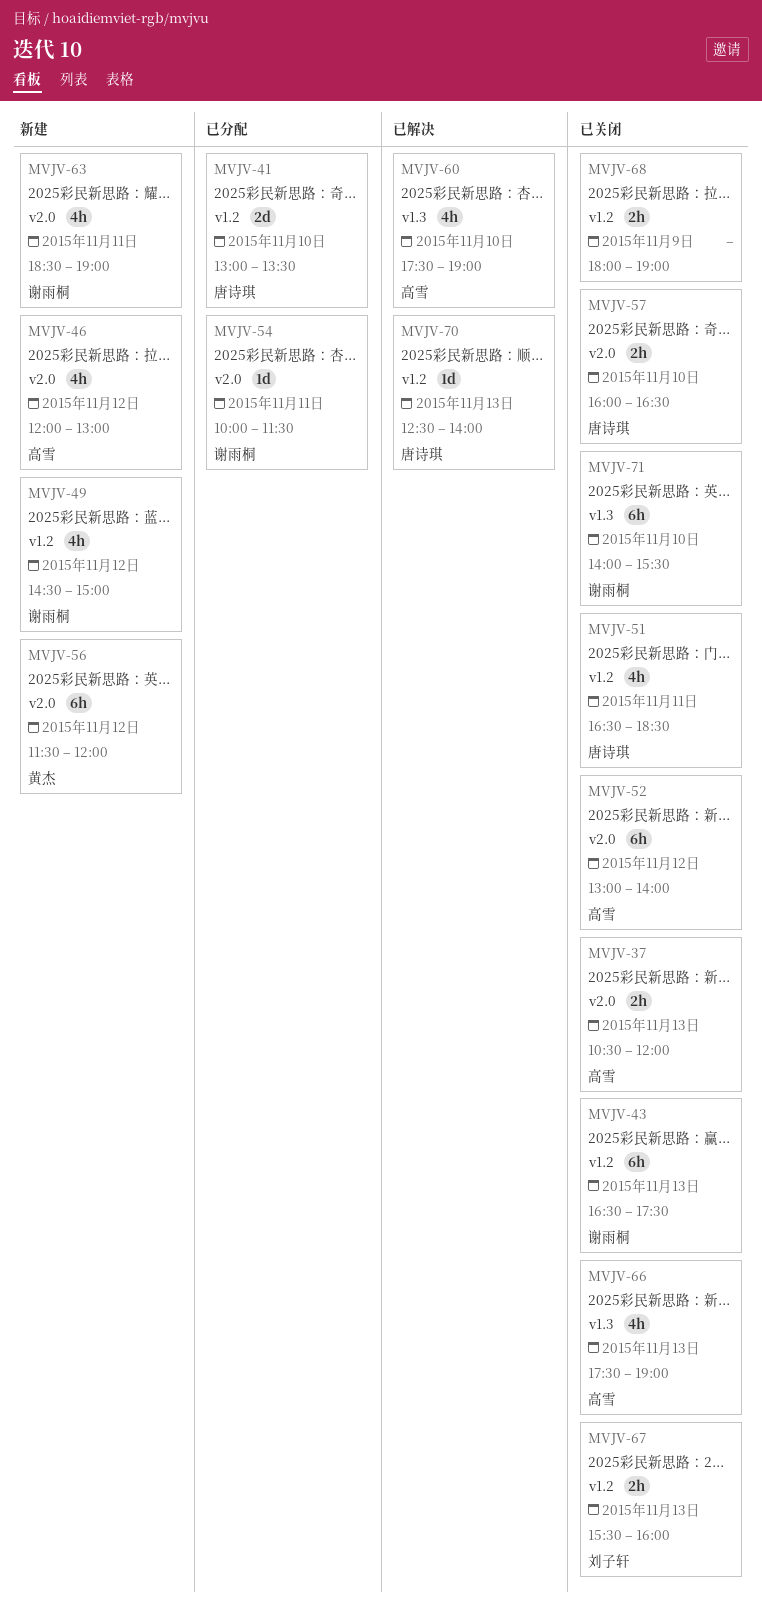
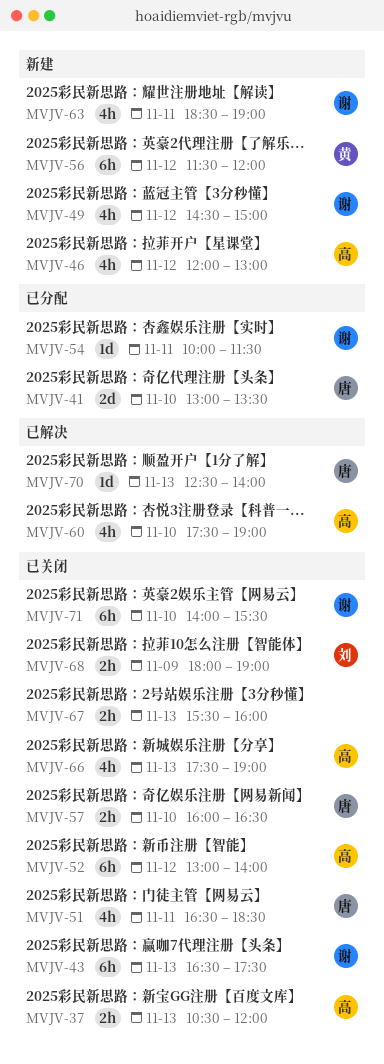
MVJV-67, owner: 刘子轩 -> none
MVJV-68, owner: none -> 刘子轩

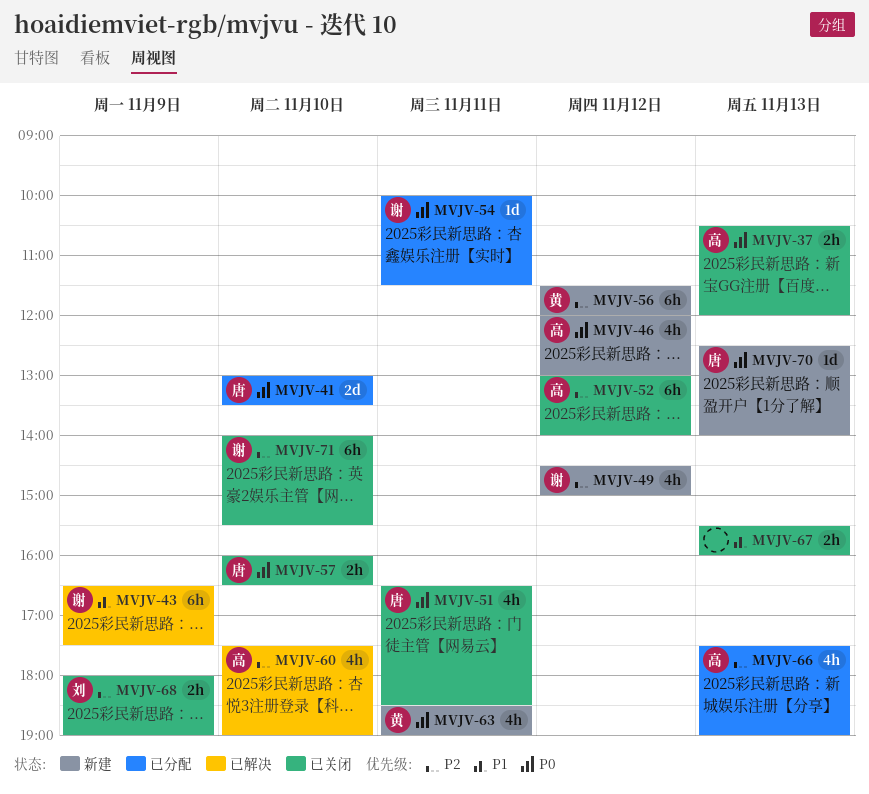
MVJV-43, status: 已关闭 -> 已解决
MVJV-43, day: Nov 13 -> Nov 9
MVJV-63, owner: 谢 -> 黄
MVJV-66, status: 已关闭 -> 已分配
MVJV-70, status: 已解决 -> 新建

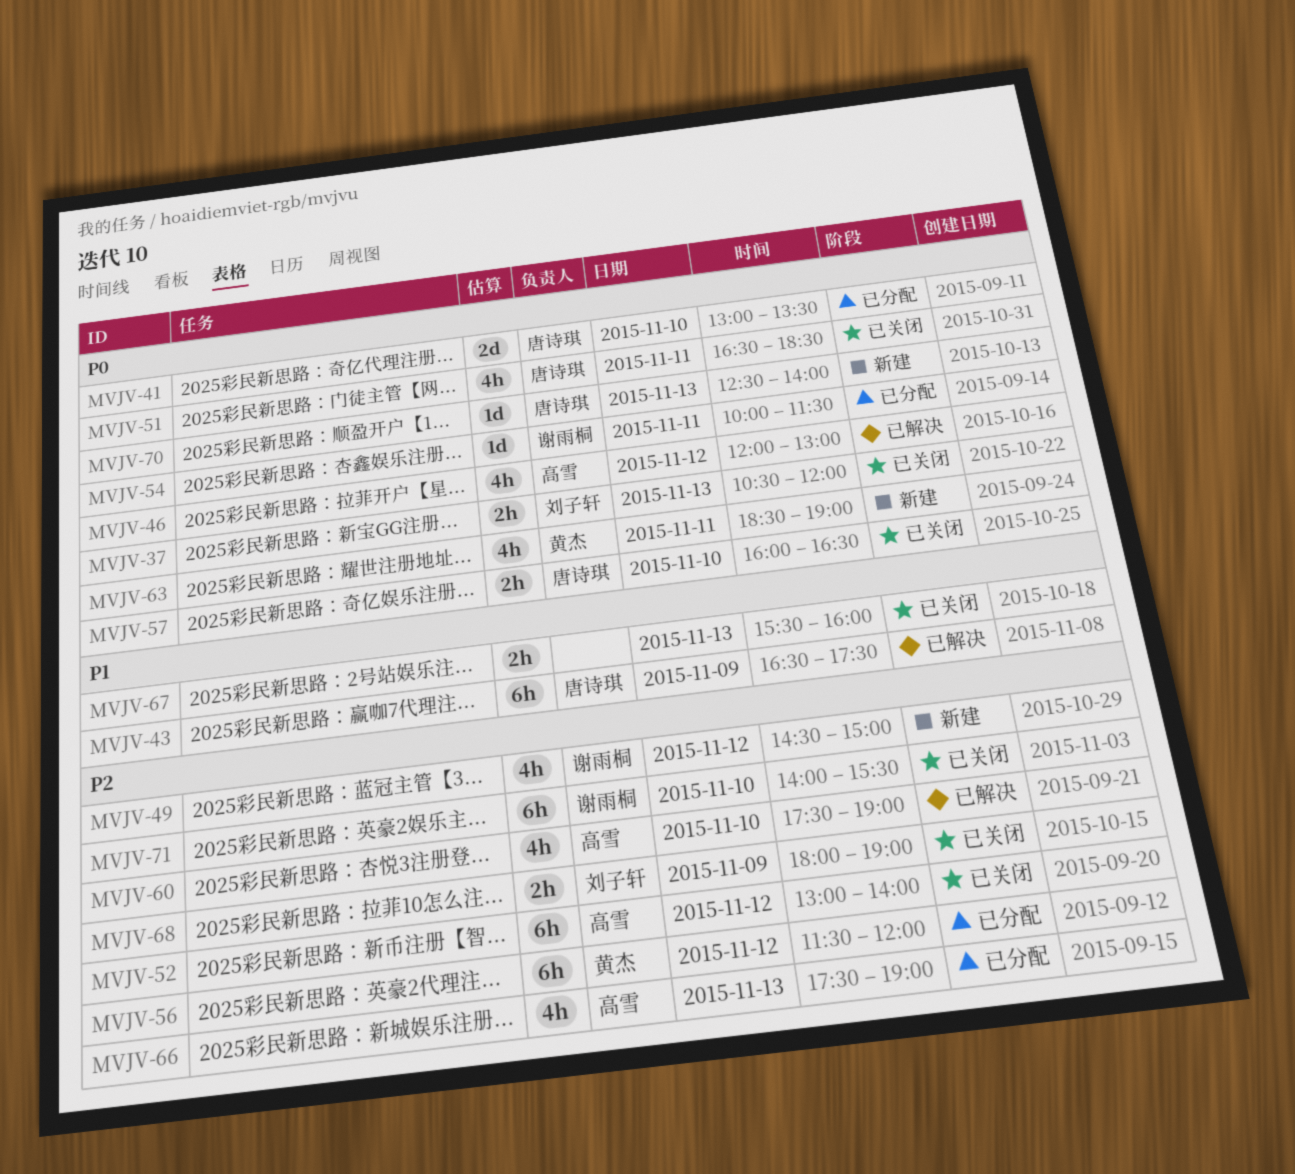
MVJV-37, owner: 高雪 -> 刘子轩
MVJV-43, owner: 谢雨桐 -> 唐诗琪
MVJV-46, status: 新建 -> 已解决
MVJV-56, status: 新建 -> 已分配

